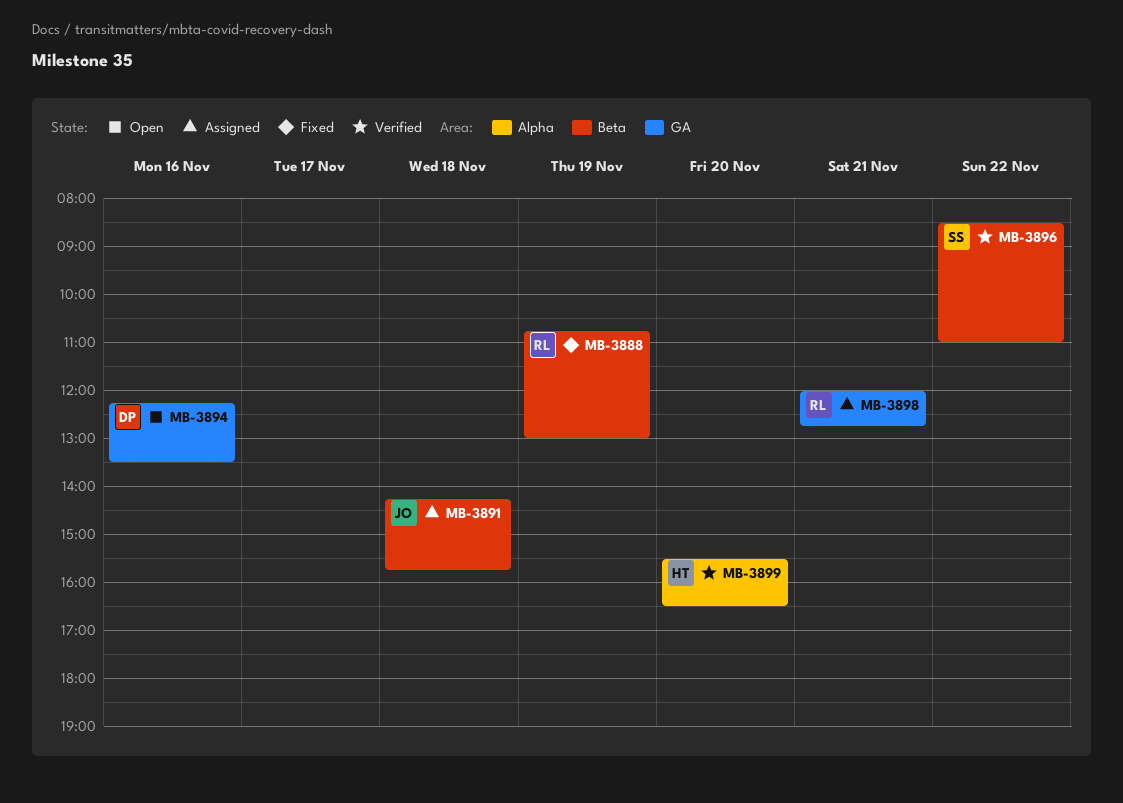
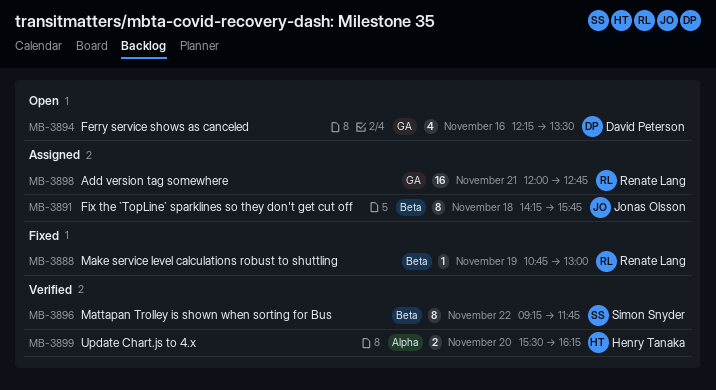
MB-3896, begins: 08:30 -> 09:15
MB-3896, ends: 11:00 -> 11:45
MB-3899, ends: 16:30 -> 16:15

